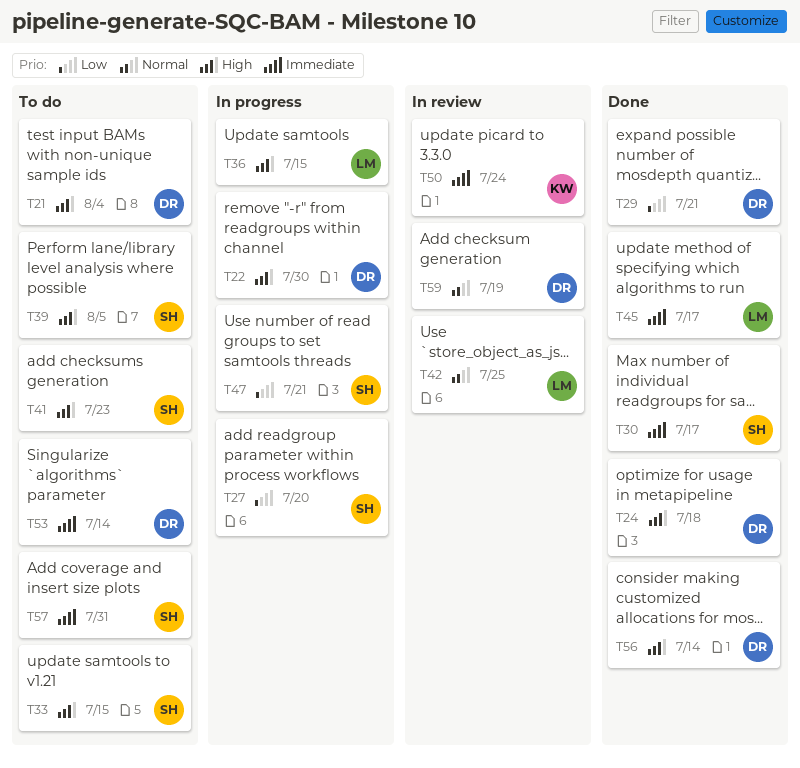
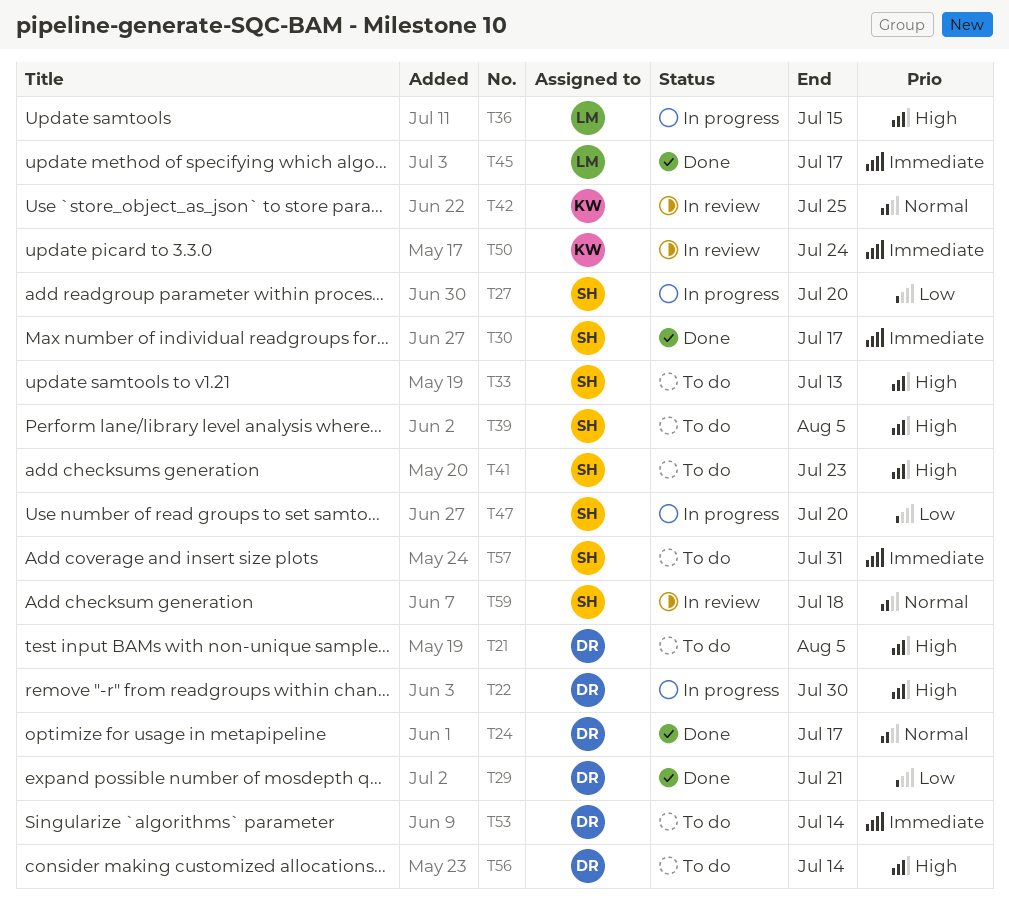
T21, due: Aug 4 -> Aug 5
T24, priority: High -> Normal
T24, due: Jul 18 -> Jul 17
T33, due: Jul 15 -> Jul 13
T42, owner: LM -> KW
T47, due: Jul 21 -> Jul 20
T56, status: Done -> To do
T59, owner: DR -> SH
T59, due: Jul 19 -> Jul 18

